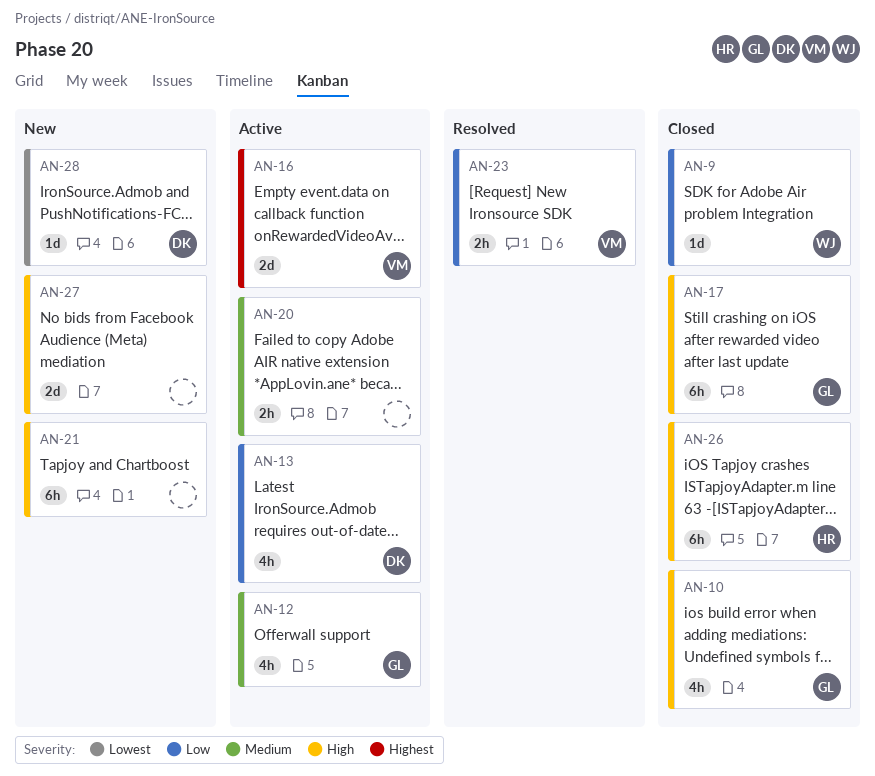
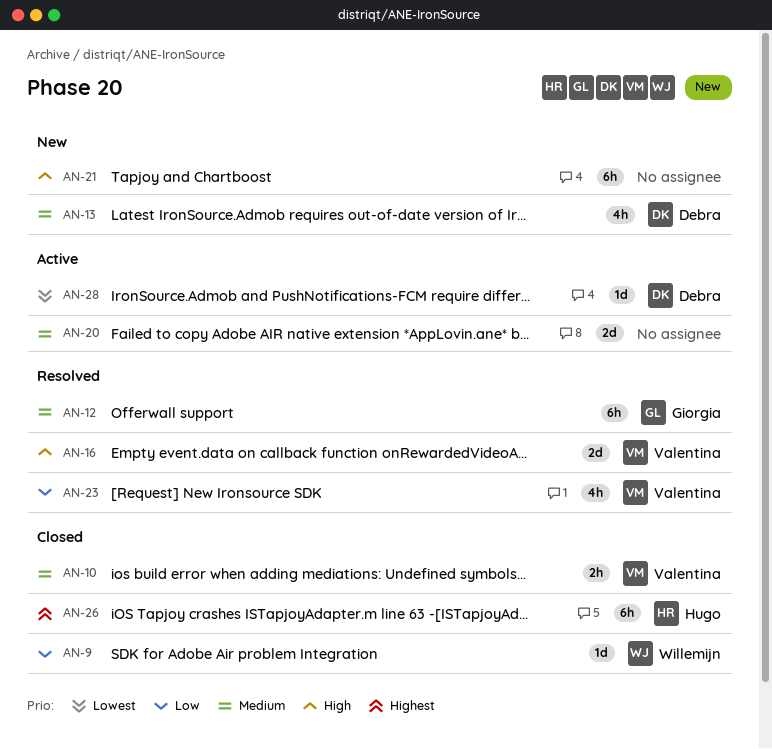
AN-10, owner: Giorgia -> Valentina
AN-10, priority: High -> Medium
AN-10, estimate: 4h -> 2h
AN-12, status: Active -> Resolved
AN-12, estimate: 4h -> 6h
AN-13, status: Active -> New
AN-13, priority: Low -> Medium
AN-16, status: Active -> Resolved
AN-16, priority: Highest -> High
AN-17: present -> none
AN-20, estimate: 2h -> 2d
AN-23, estimate: 2h -> 4h
AN-26, priority: High -> Highest
AN-27: present -> none
AN-28, status: New -> Active

